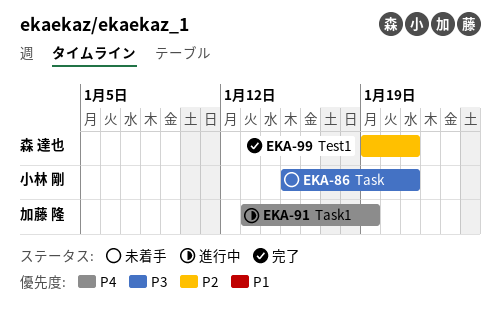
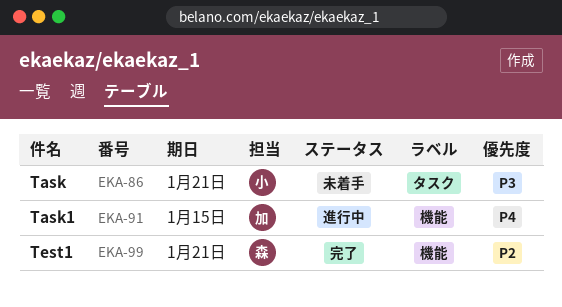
EKA-91, due: Jan 19 -> Jan 15

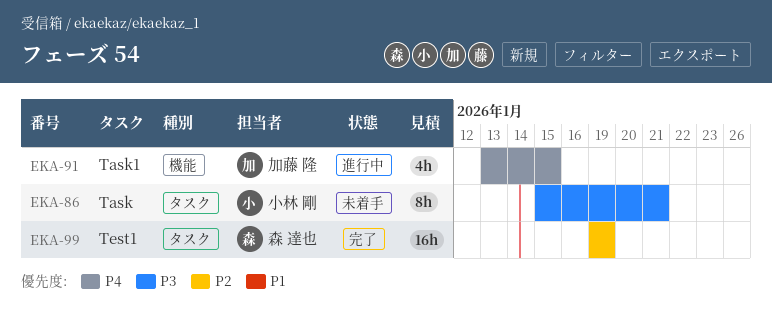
EKA-99, label: 機能 -> タスク
EKA-99, due: Jan 21 -> Jan 19

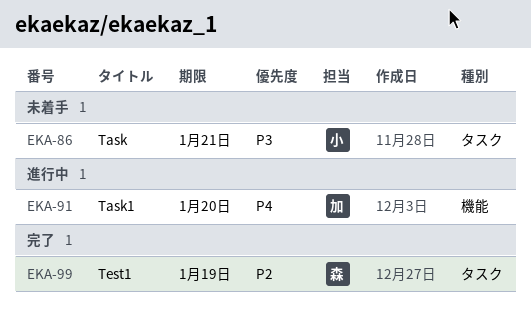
EKA-91, due: Jan 15 -> Jan 20

